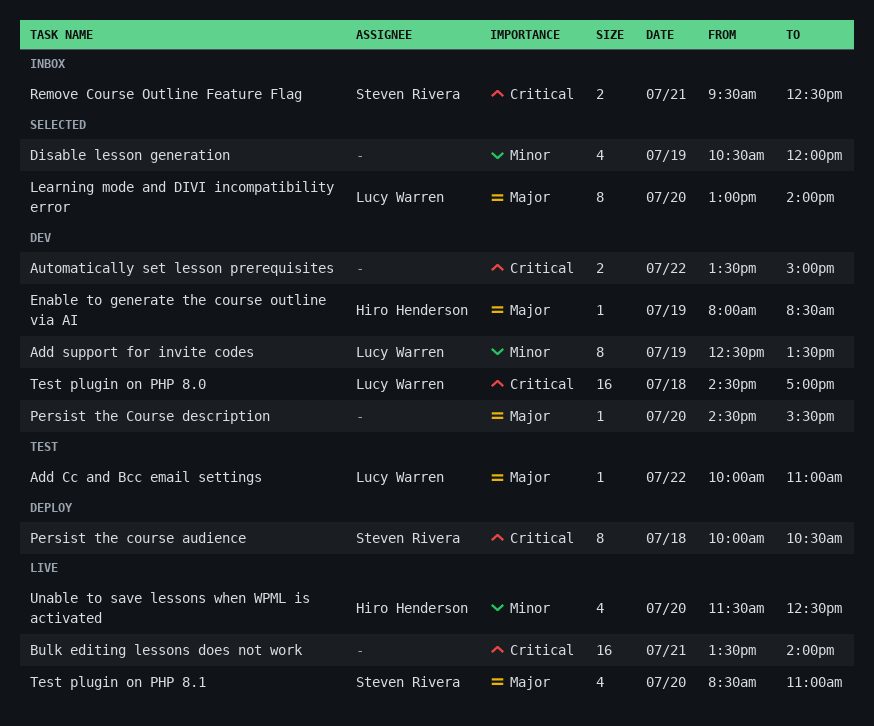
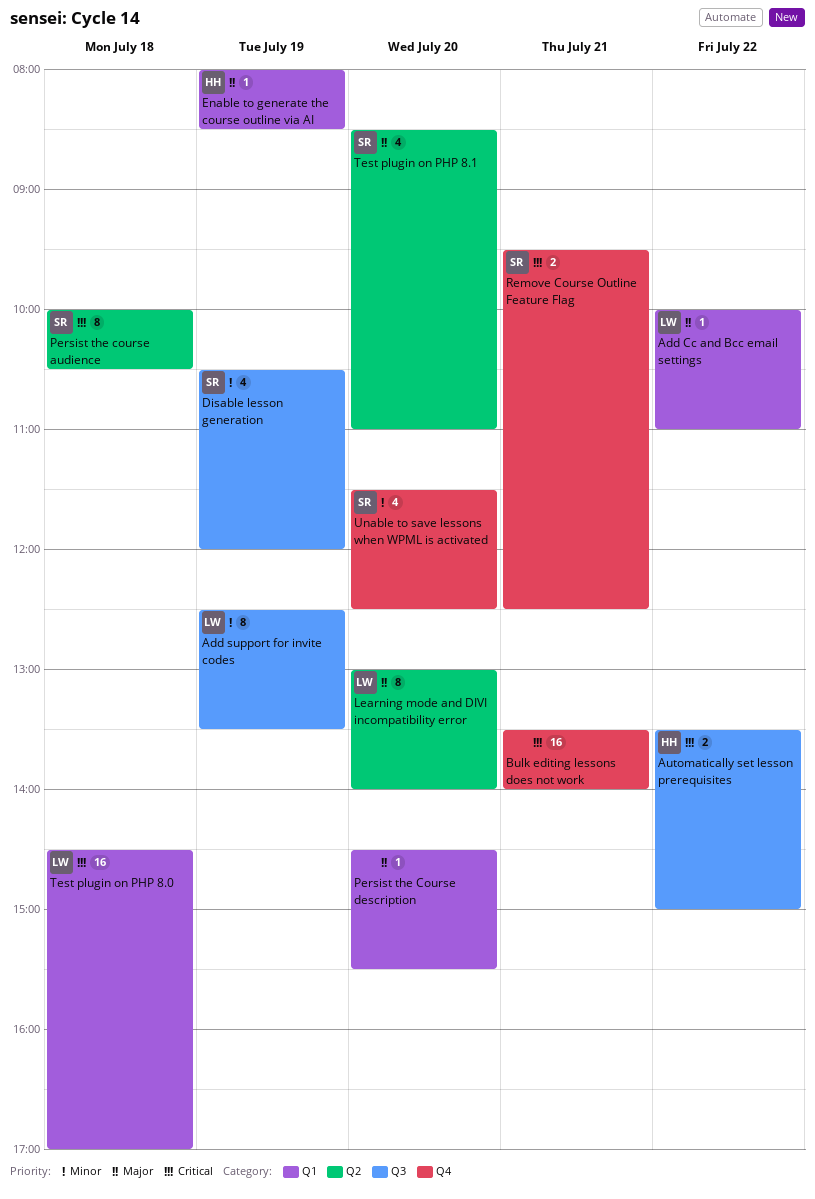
Automatically set lesson prerequisites, owner: none -> Hiro Henderson
Disable lesson generation, owner: none -> Steven Rivera
Unable to save lessons when WPML is activated, owner: Hiro Henderson -> Steven Rivera

